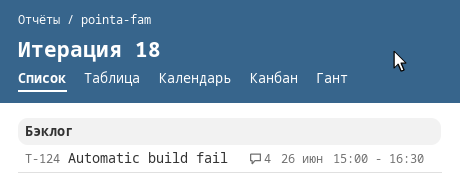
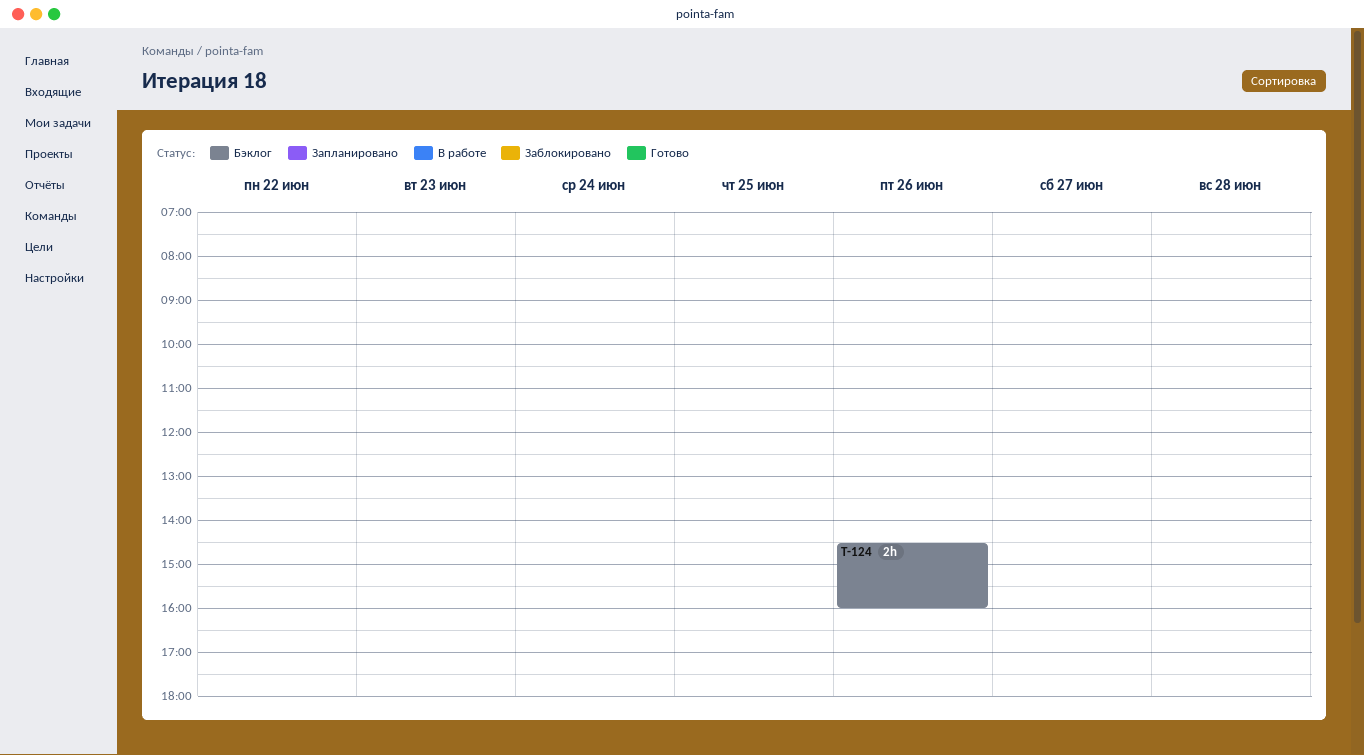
T-124, begins: 15:00 -> 14:30
T-124, ends: 16:30 -> 16:00

